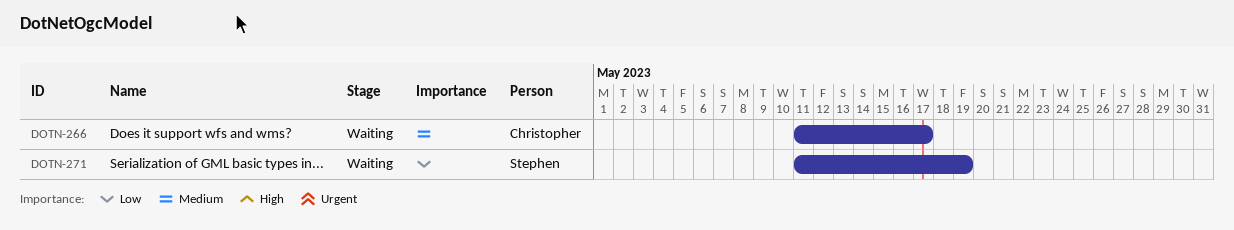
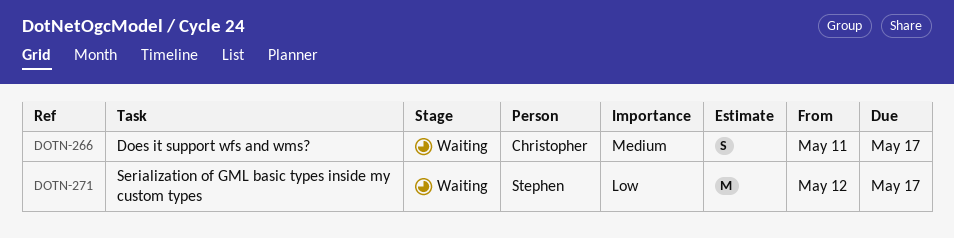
DOTN-271, start: May 11 -> May 12
DOTN-271, due: May 19 -> May 17

